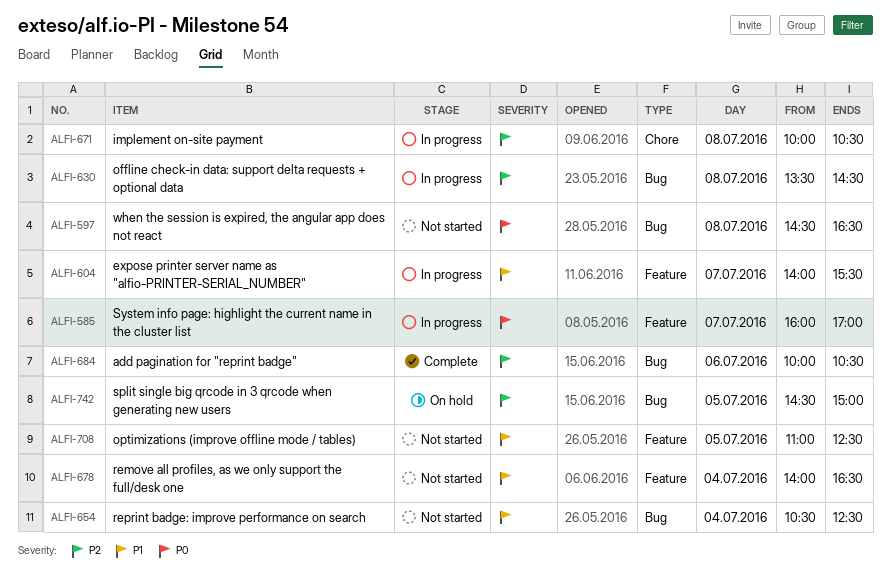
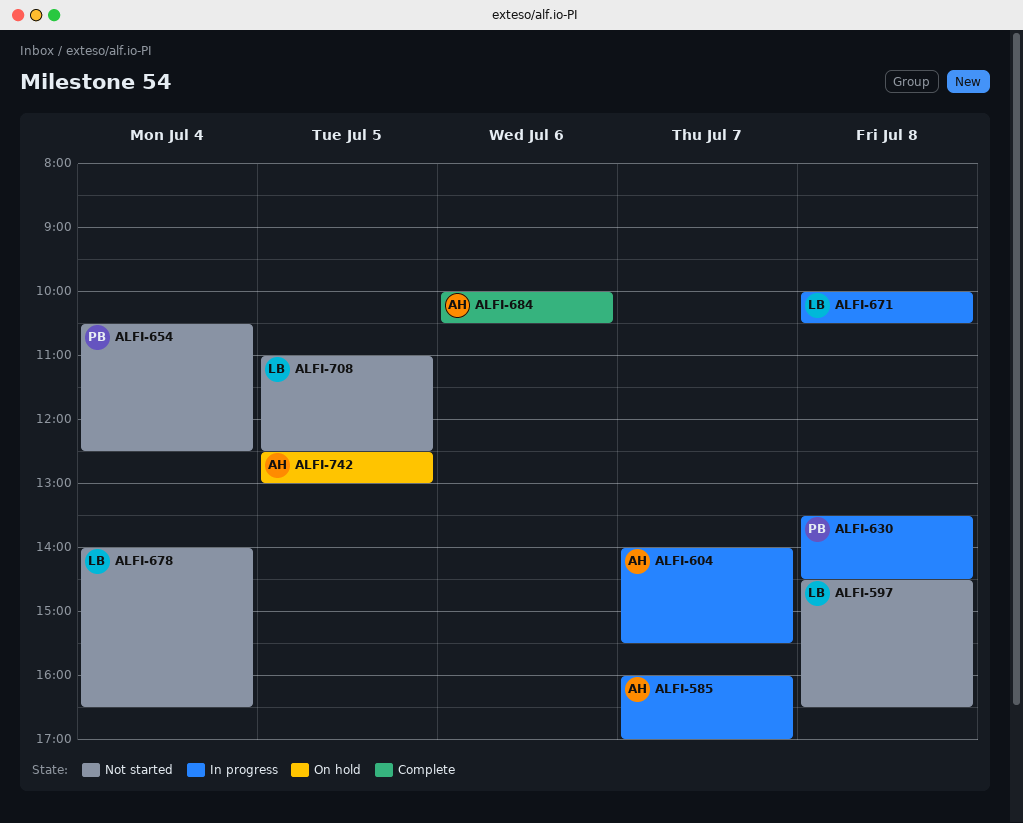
ALFI-742, begins: 14:30 -> 12:30
ALFI-742, ends: 15:00 -> 13:00

